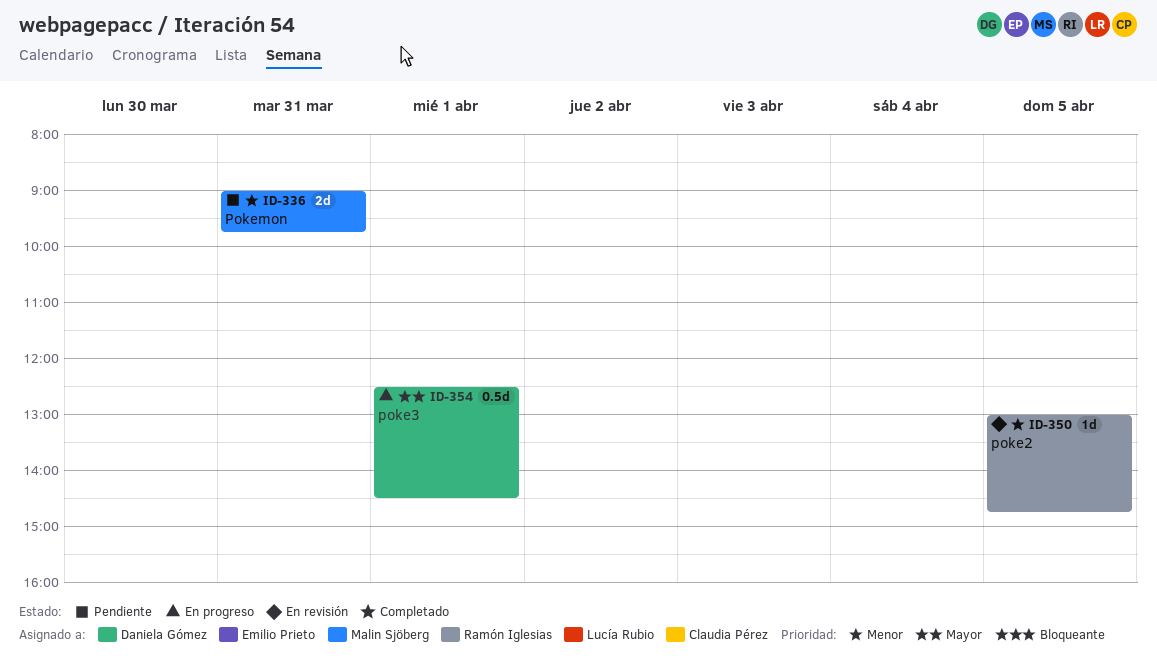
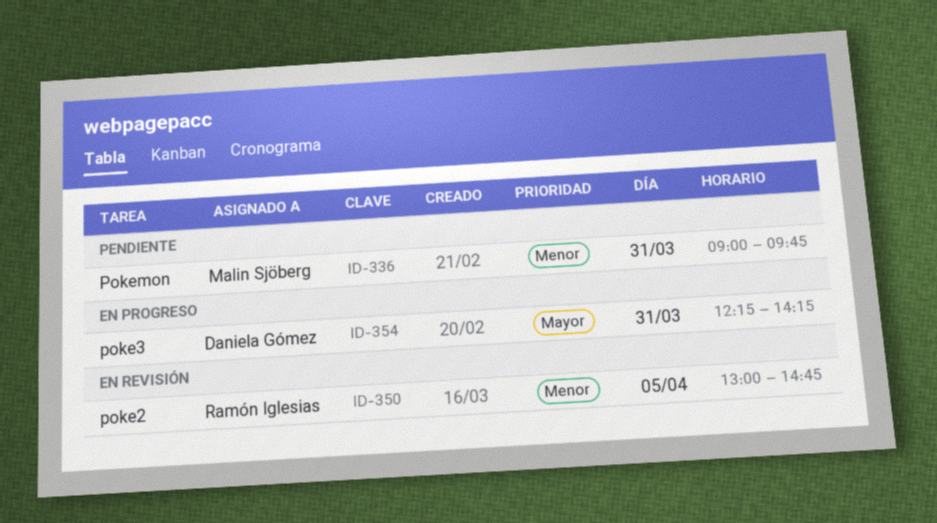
ID-354, day: Apr 1 -> Mar 31
ID-354, begins: 12:30 -> 12:15
ID-354, ends: 14:30 -> 14:15

